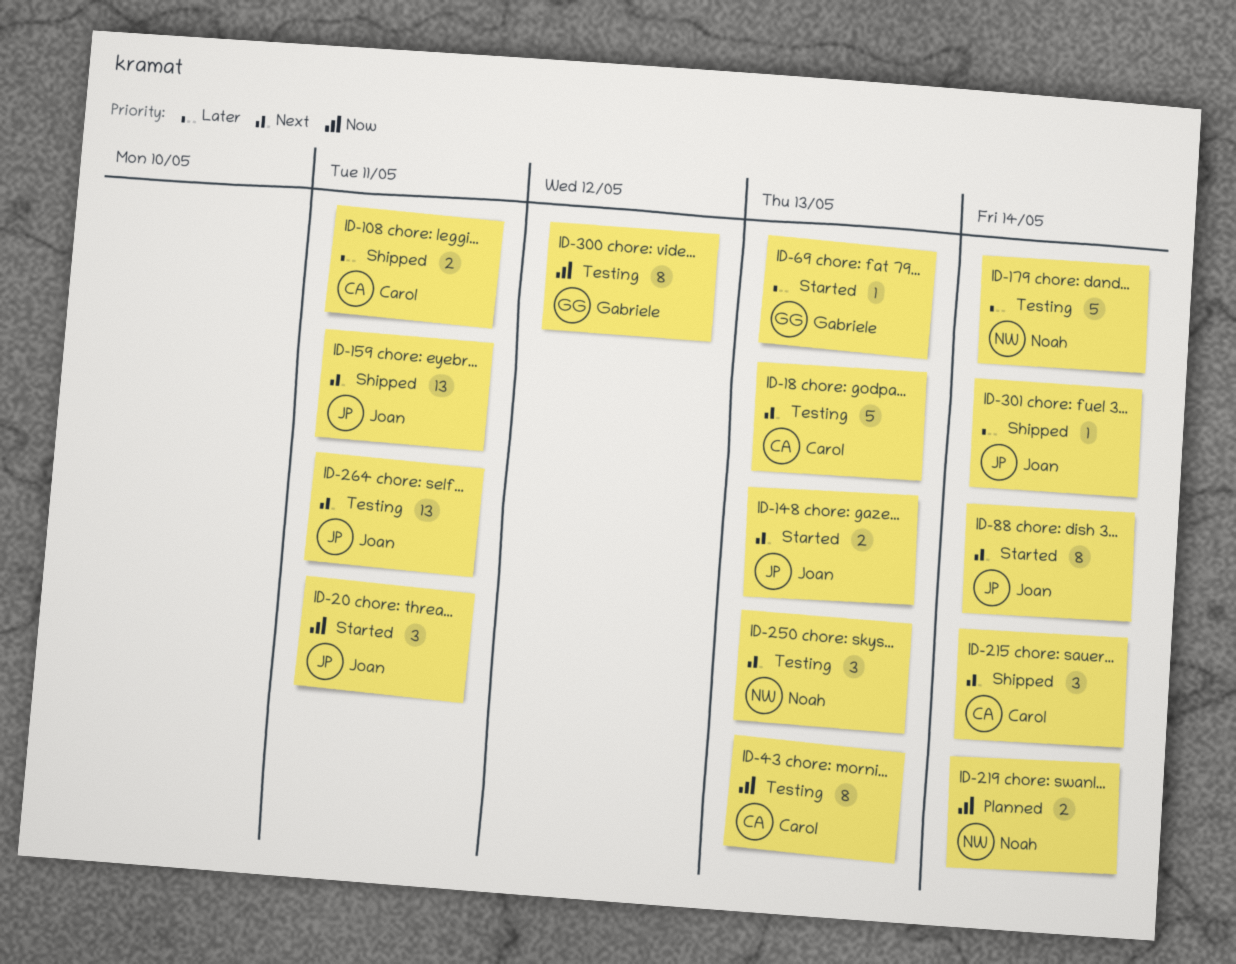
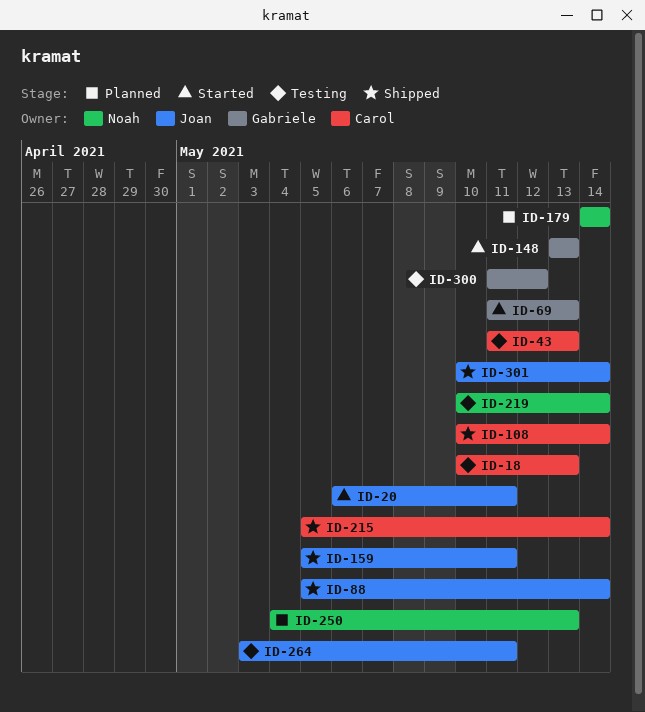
ID-88, status: Started -> Shipped
ID-108, due: May 11 -> May 14
ID-148, owner: Joan -> Gabriele
ID-179, status: Testing -> Planned
ID-219, status: Planned -> Testing
ID-250, status: Testing -> Planned

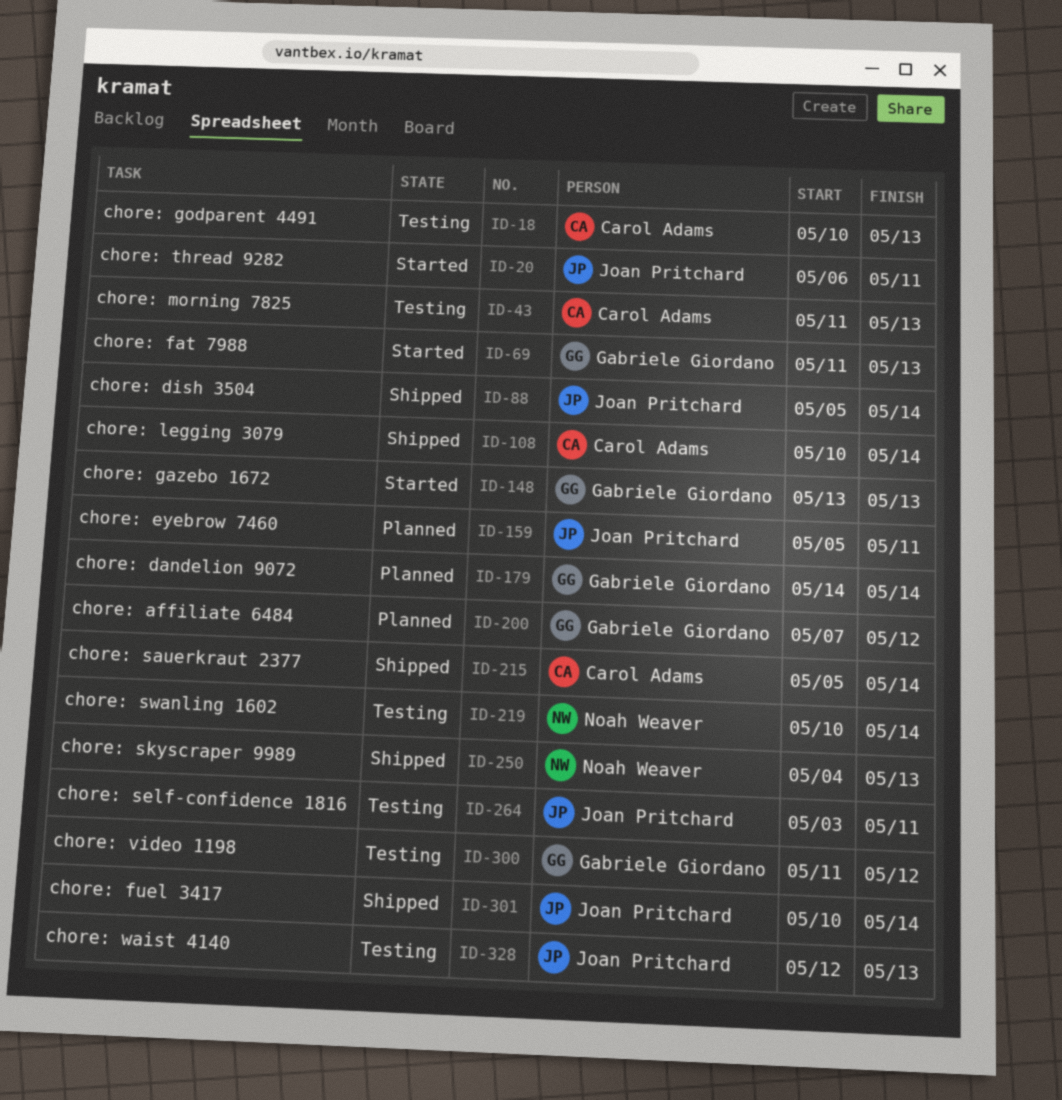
ID-159, status: Shipped -> Planned
ID-179, owner: Noah Weaver -> Gabriele Giordano
ID-200: none -> present
ID-250, status: Planned -> Shipped
ID-328: none -> present

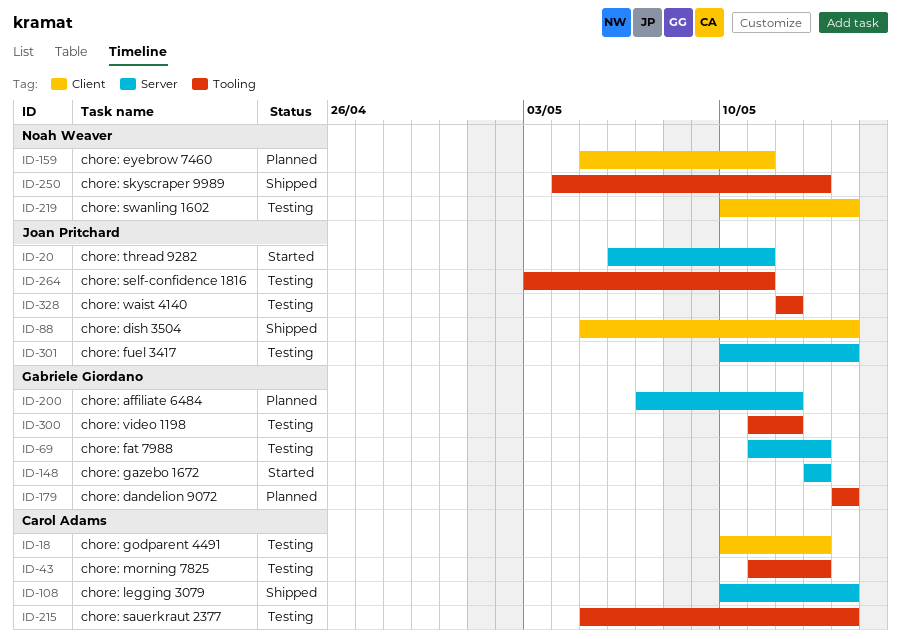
ID-69, status: Started -> Testing
ID-159, owner: Joan Pritchard -> Noah Weaver
ID-215, status: Shipped -> Testing
ID-301, status: Shipped -> Testing
ID-328, due: May 13 -> May 12

